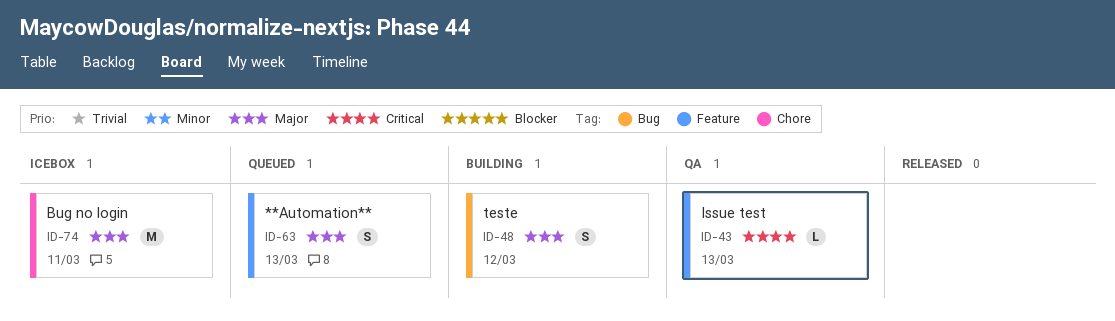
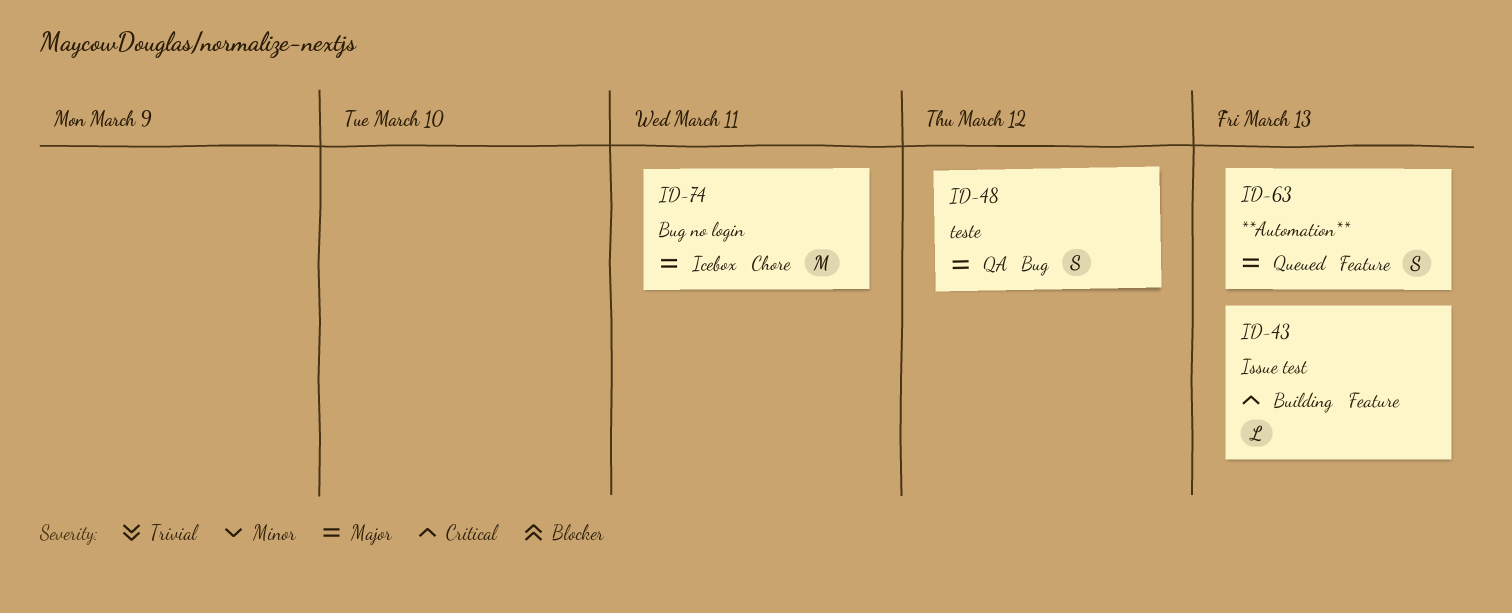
ID-43, status: QA -> Building
ID-48, status: Building -> QA

